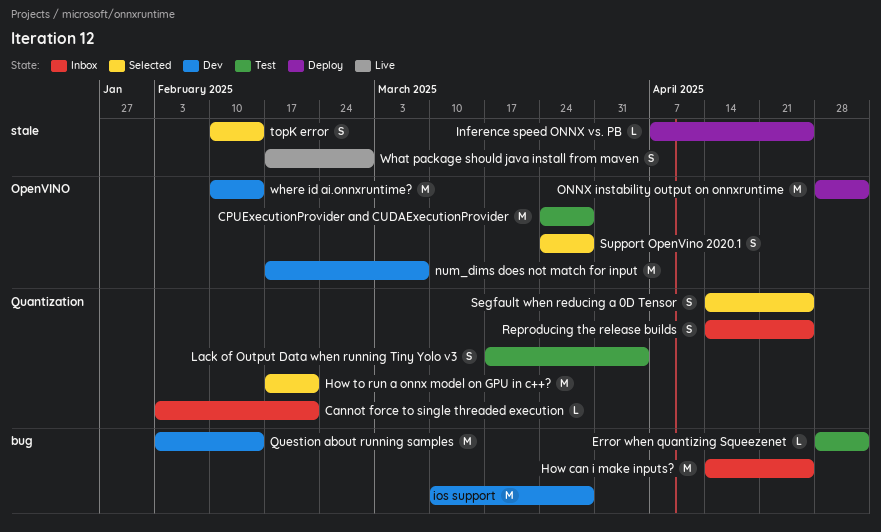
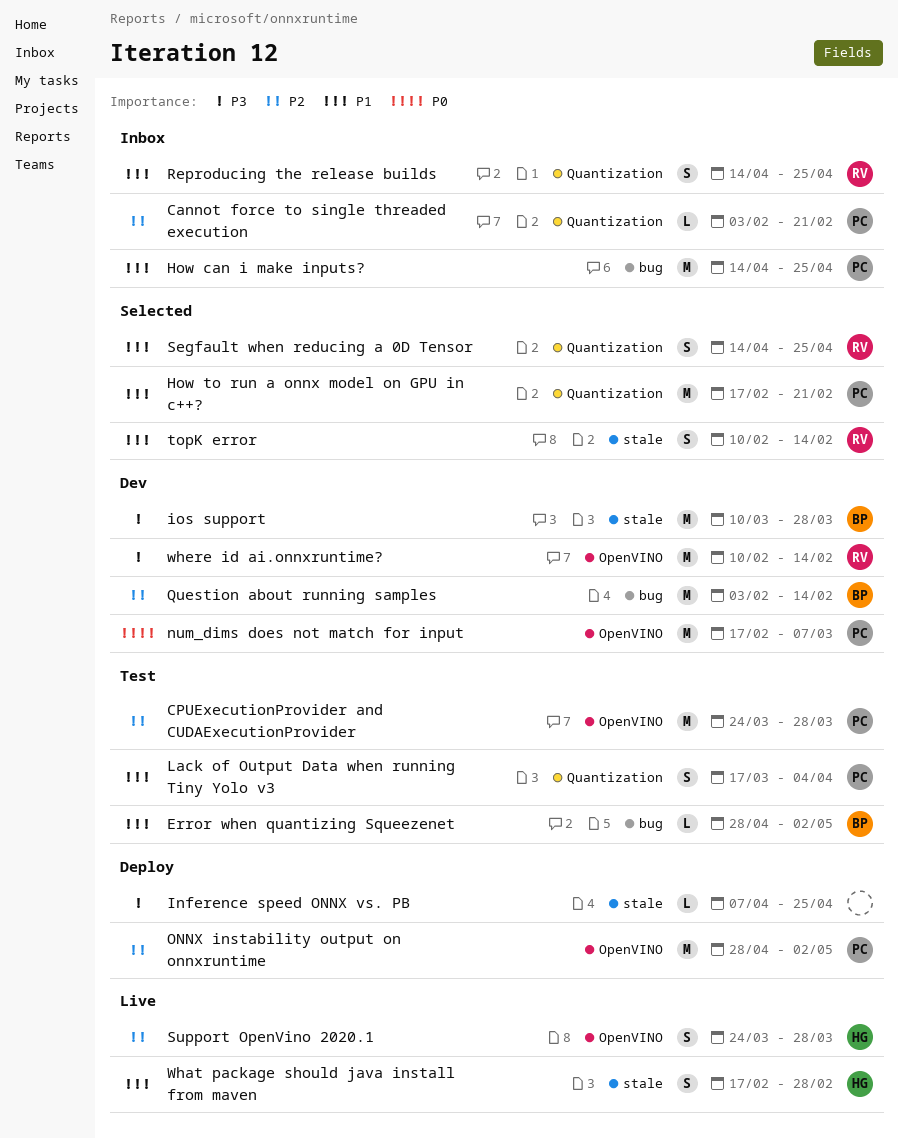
ios support, label: bug -> stale
Support OpenVino 2020.1, status: Selected -> Live

